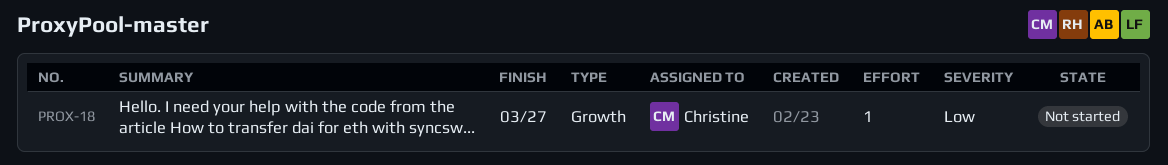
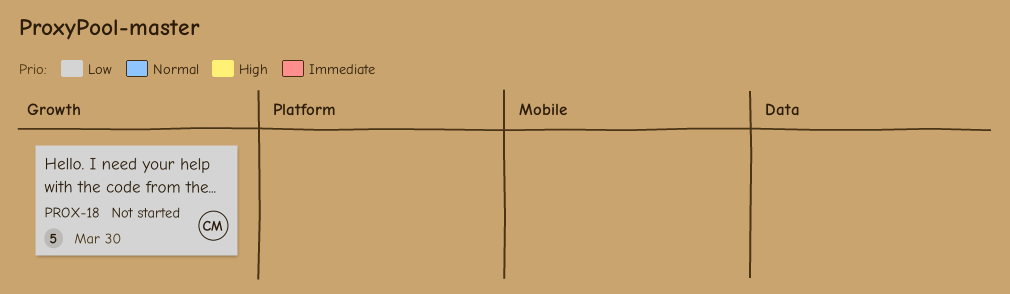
PROX-18, estimate: 1 -> 5
PROX-18, due: Mar 27 -> Mar 30

